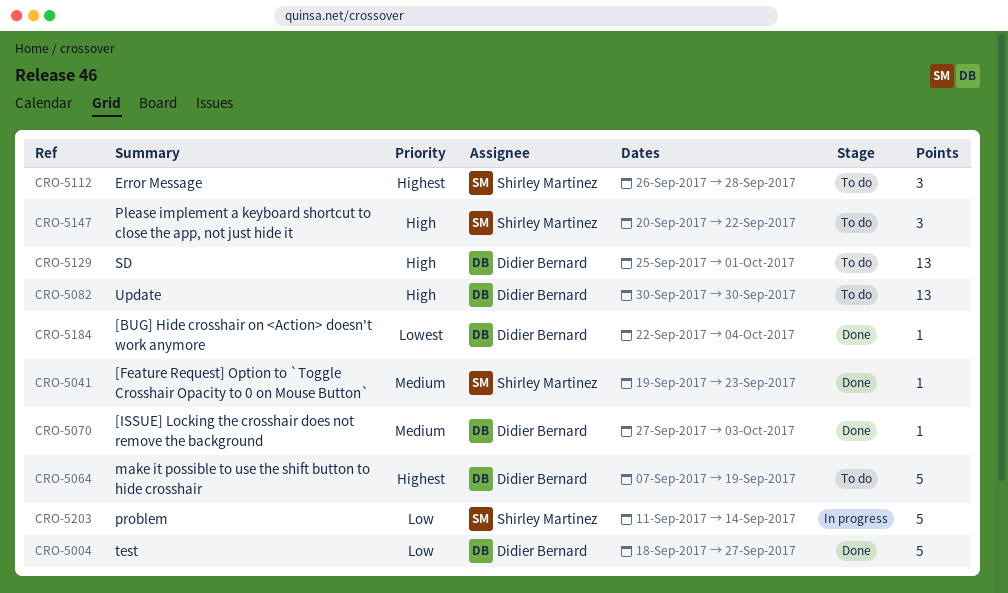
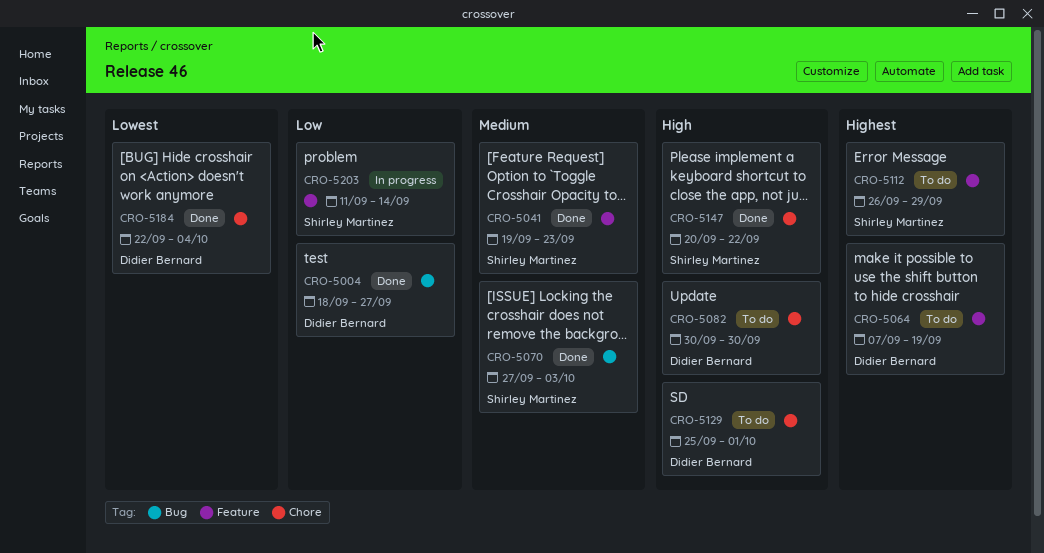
CRO-5070, owner: Didier Bernard -> Shirley Martinez
CRO-5112, due: Sep 28 -> Sep 29
CRO-5147, status: To do -> Done

